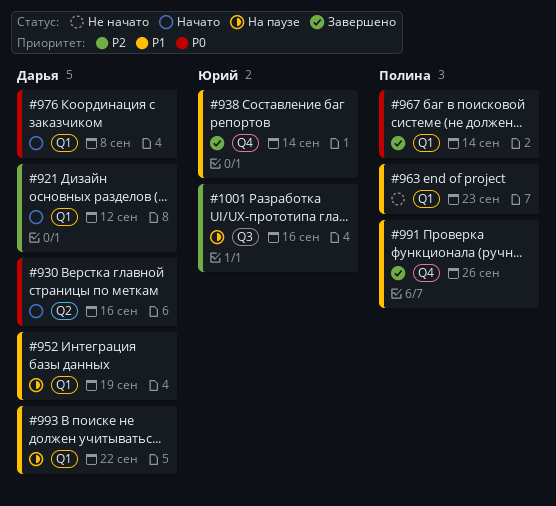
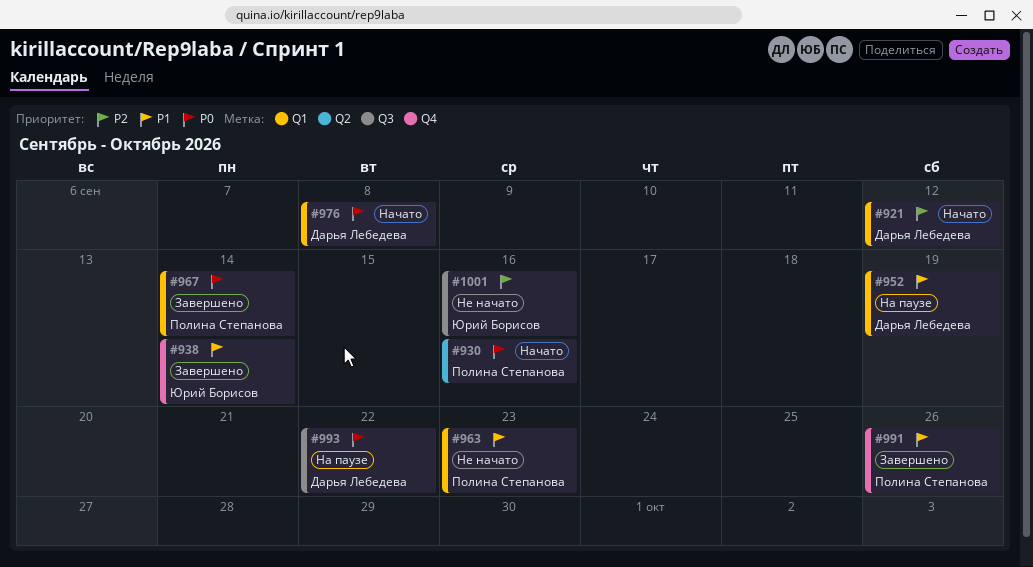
#930, owner: Дарья Лебедева -> Полина Степанова
#993, priority: P1 -> P0
#993, label: Q1 -> Q3
#1001, status: На паузе -> Не начато

